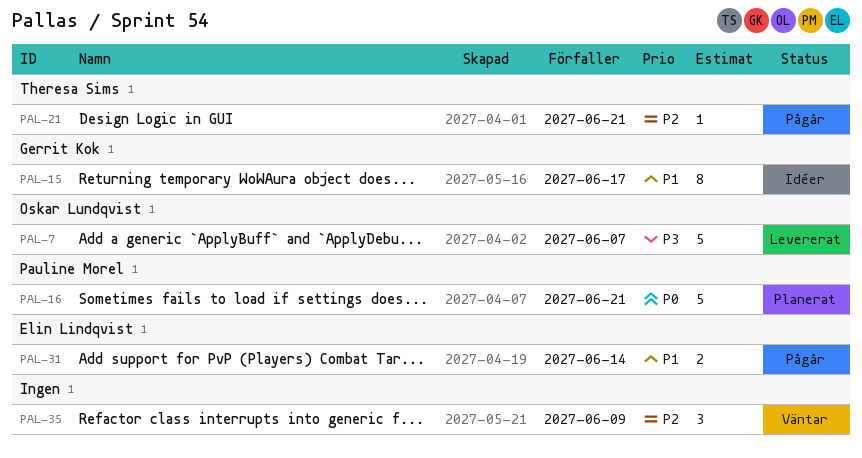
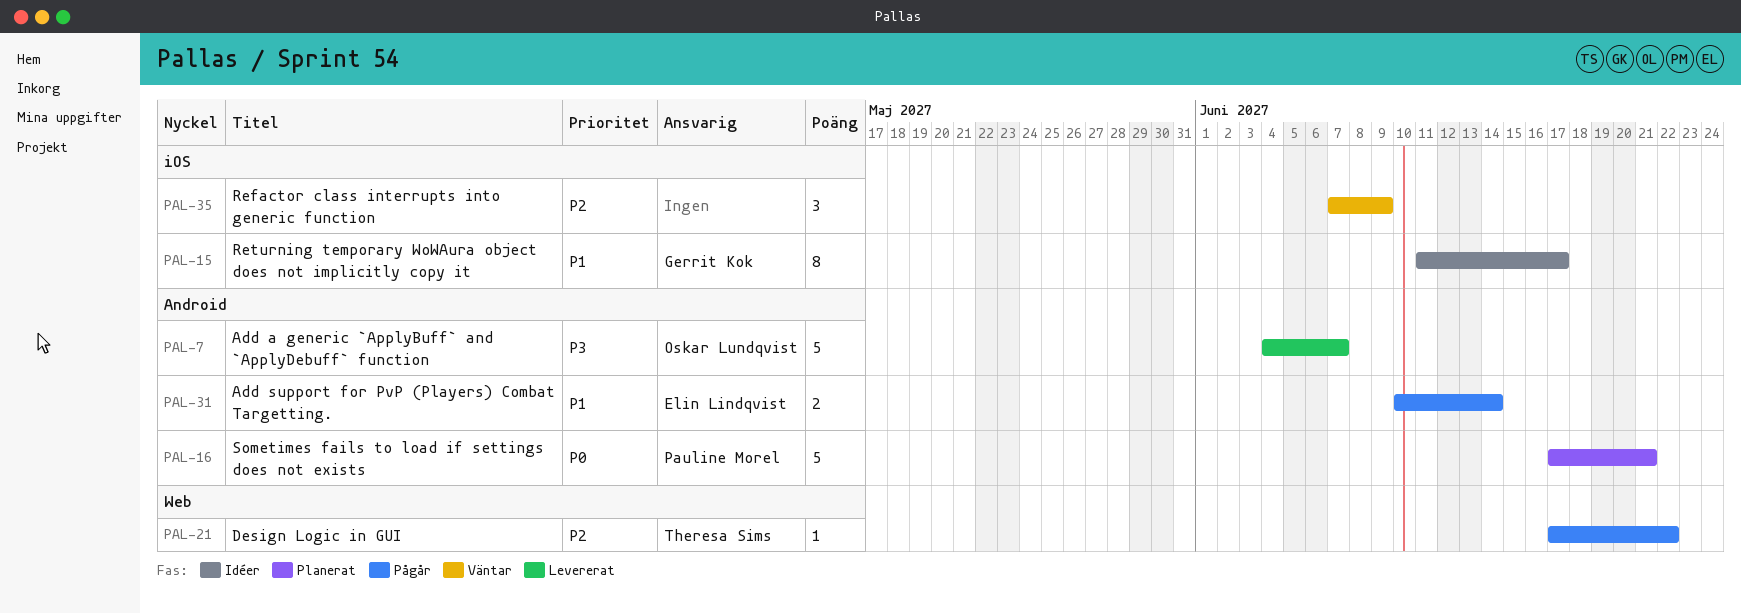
PAL-21, due: Jun 21 -> Jun 22

